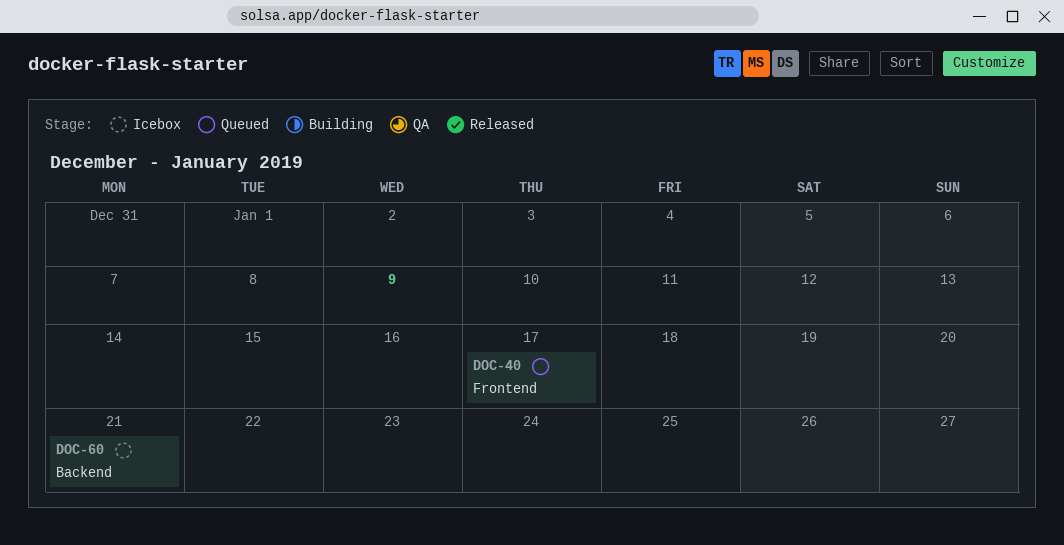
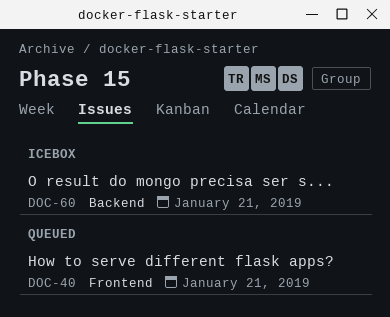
DOC-40, due: Jan 17 -> Jan 21

